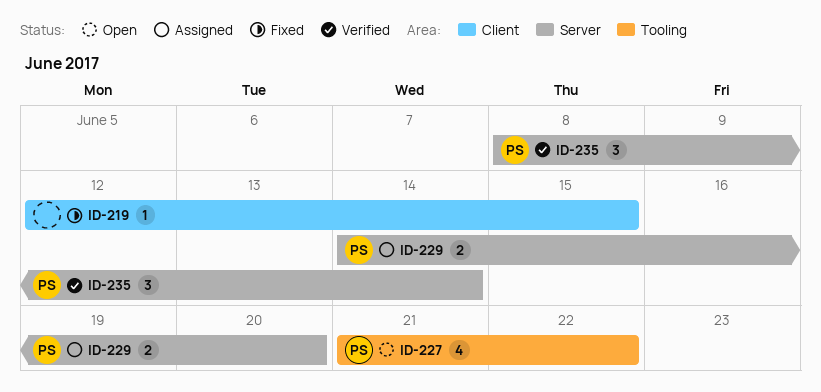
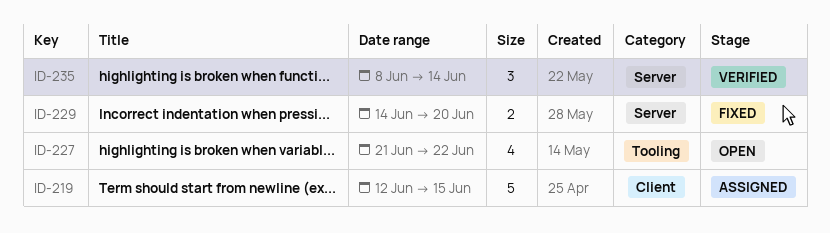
ID-219, status: Fixed -> Assigned
ID-219, estimate: 1 -> 5
ID-229, status: Assigned -> Fixed

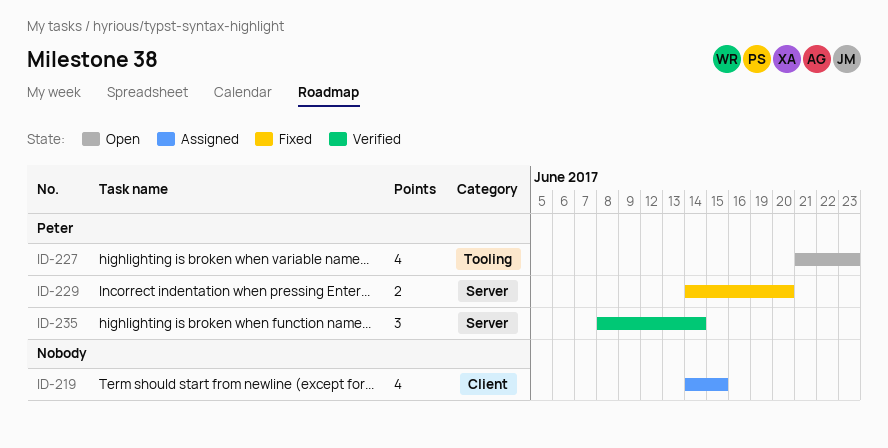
ID-219, estimate: 5 -> 4
ID-219, start: Jun 12 -> Jun 14
ID-227, due: Jun 22 -> Jun 23

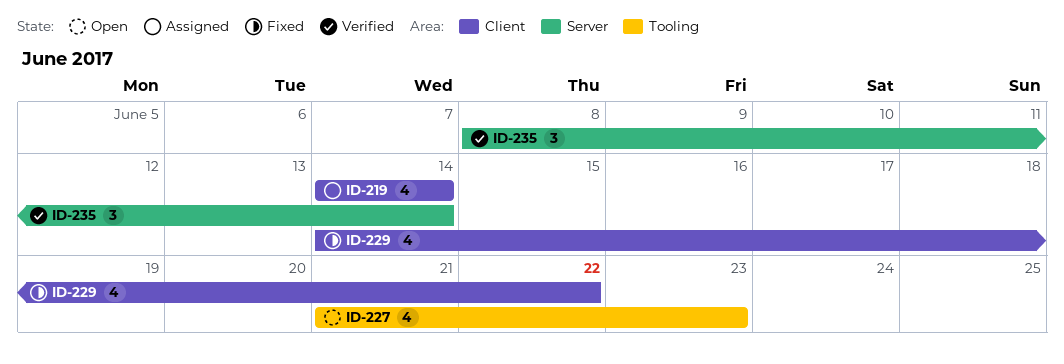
ID-219, due: Jun 15 -> Jun 14
ID-229, label: Server -> Client
ID-229, estimate: 2 -> 4
ID-229, due: Jun 20 -> Jun 22

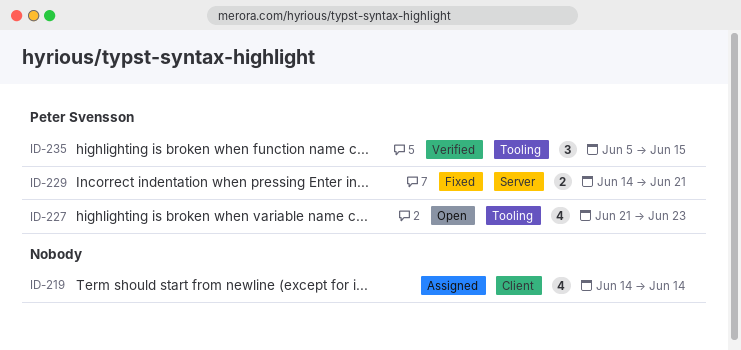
ID-229, label: Client -> Server
ID-229, estimate: 4 -> 2
ID-229, due: Jun 22 -> Jun 21
ID-235, label: Server -> Tooling
ID-235, start: Jun 8 -> Jun 5
ID-235, due: Jun 14 -> Jun 15

